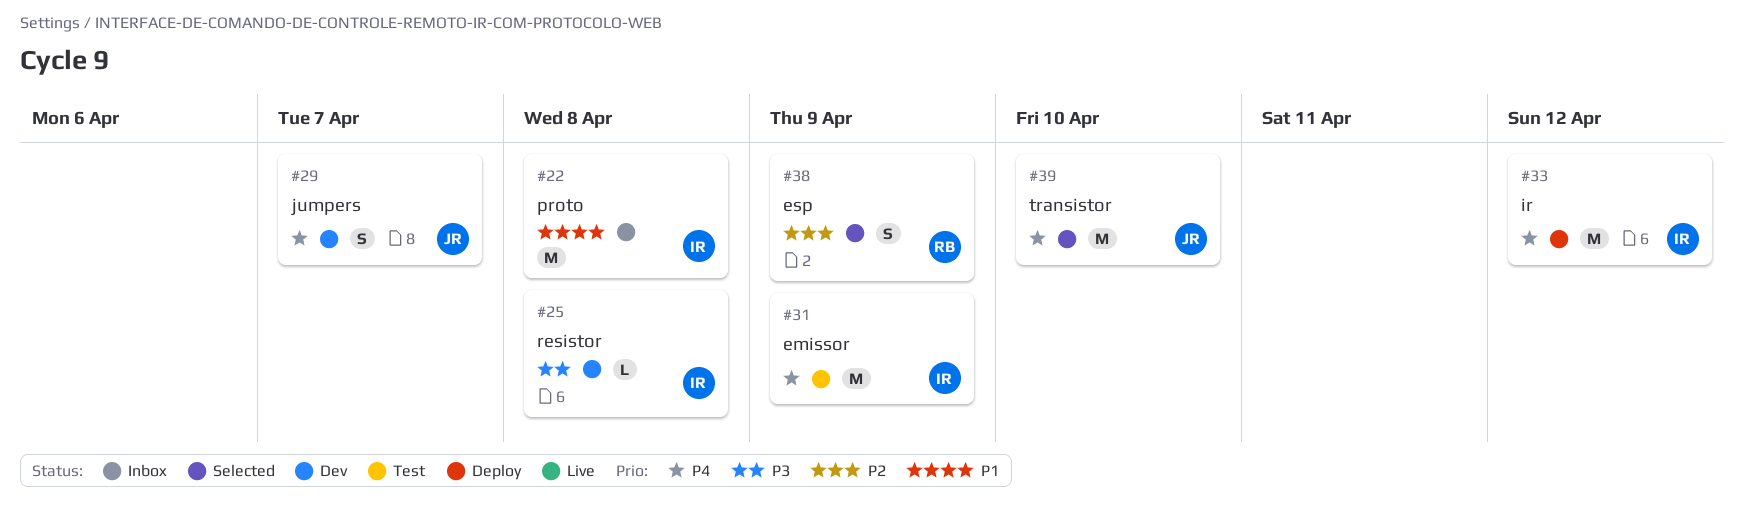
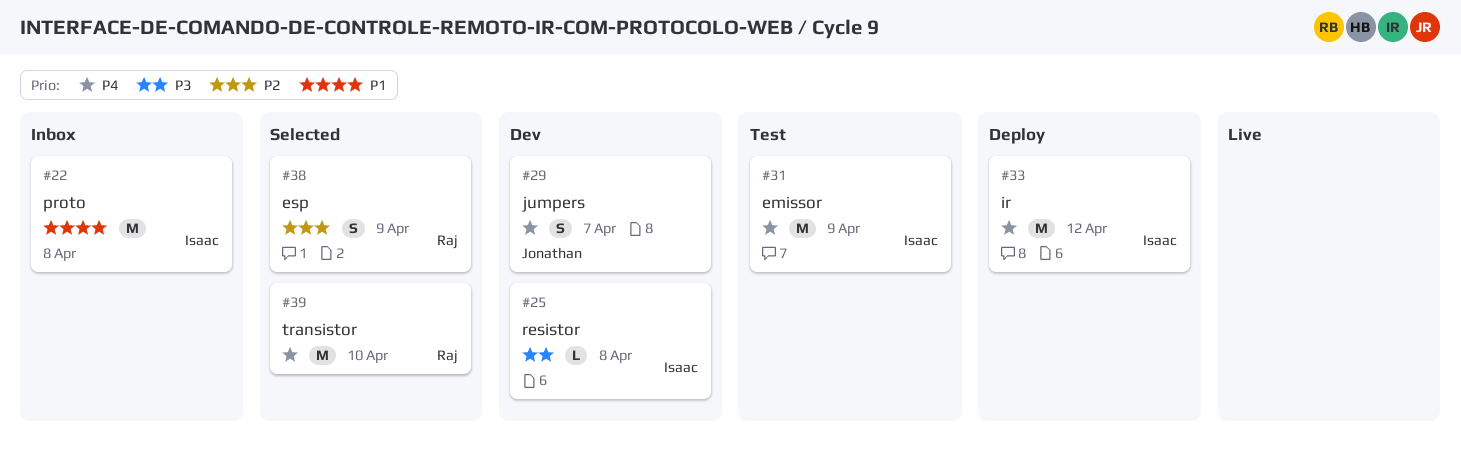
#39, owner: Jonathan -> Raj

